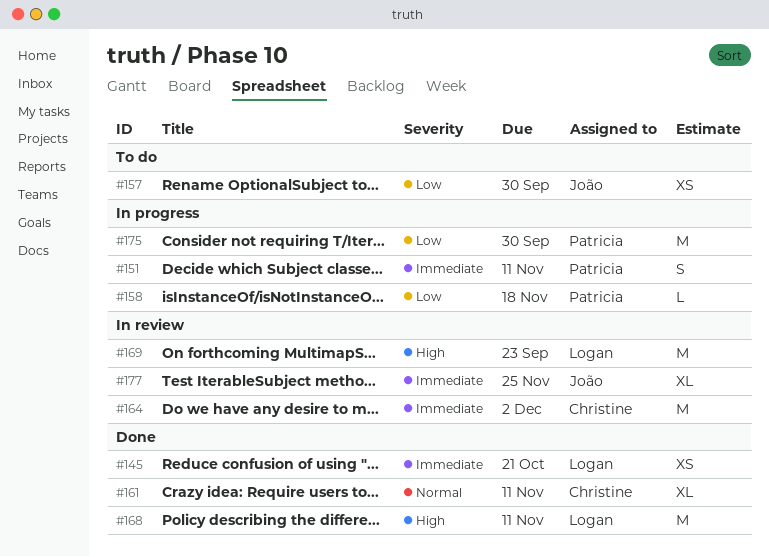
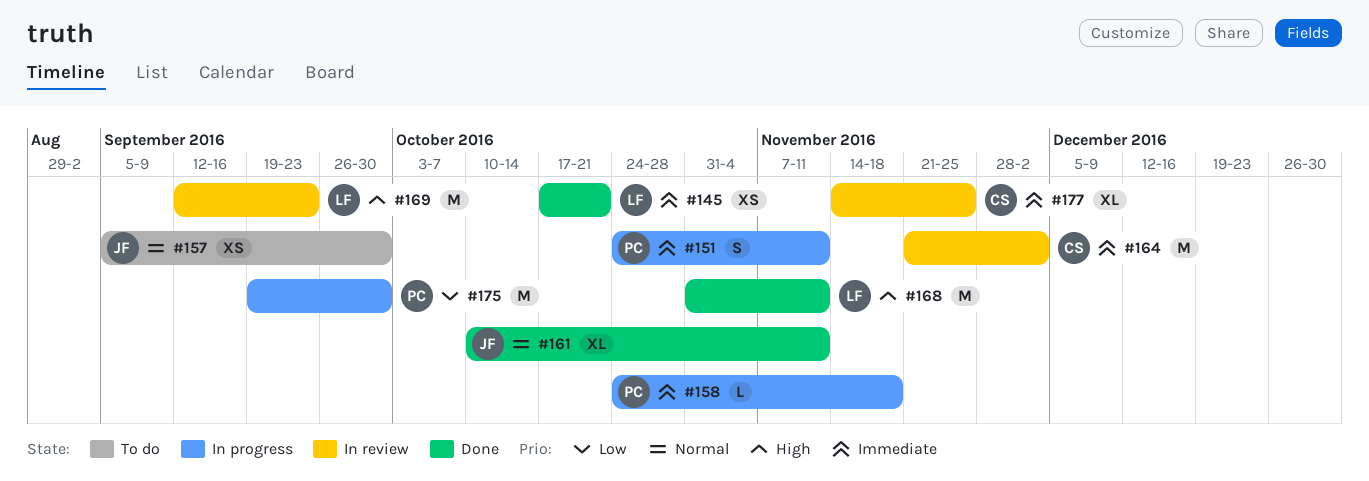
#157, priority: Low -> Normal
#158, priority: Low -> Immediate
#161, owner: Christine -> João
#177, owner: João -> Christine

